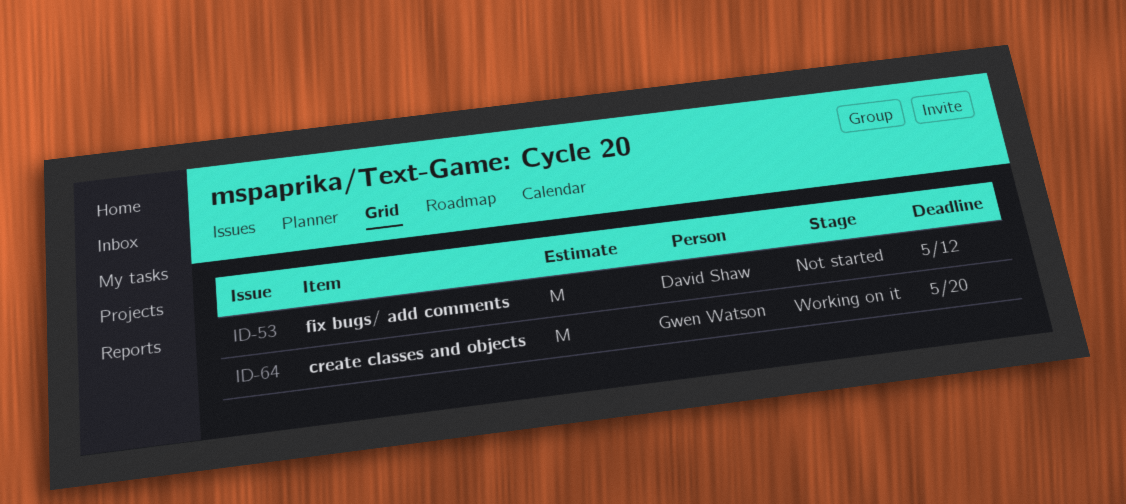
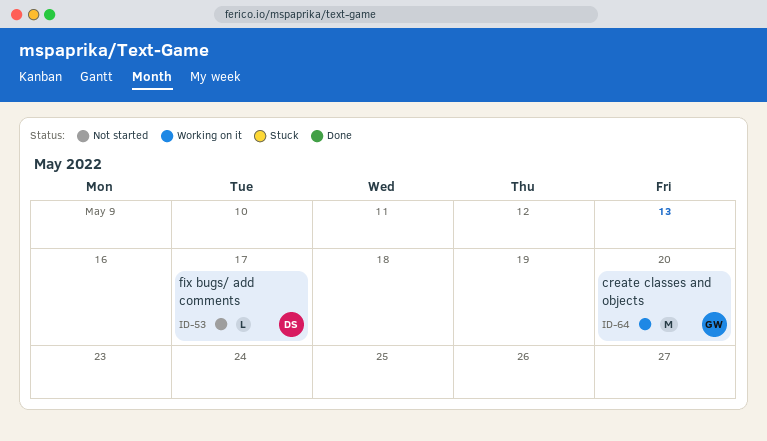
ID-53, estimate: M -> L
ID-53, due: May 12 -> May 17

